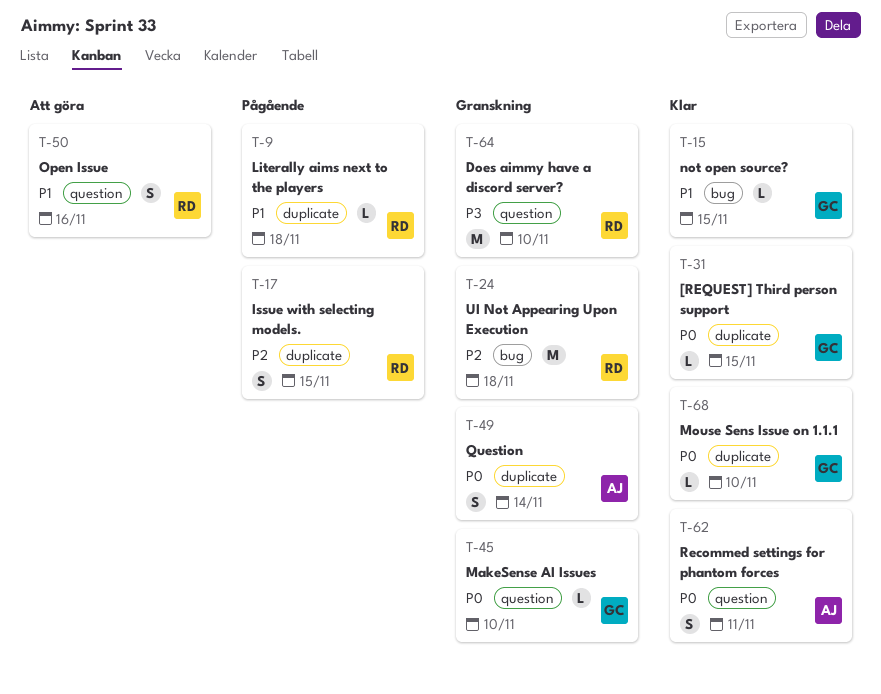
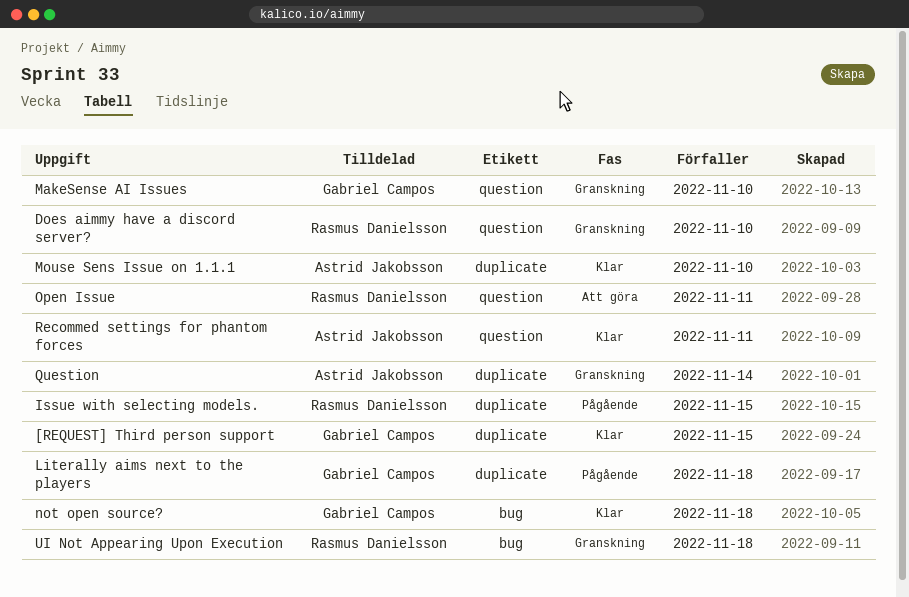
Literally aims next to the players, owner: Rasmus Danielsson -> Gabriel Campos
Mouse Sens Issue on 1.1.1, owner: Gabriel Campos -> Astrid Jakobsson
not open source?, due: Nov 15 -> Nov 18
Open Issue, due: Nov 16 -> Nov 11

